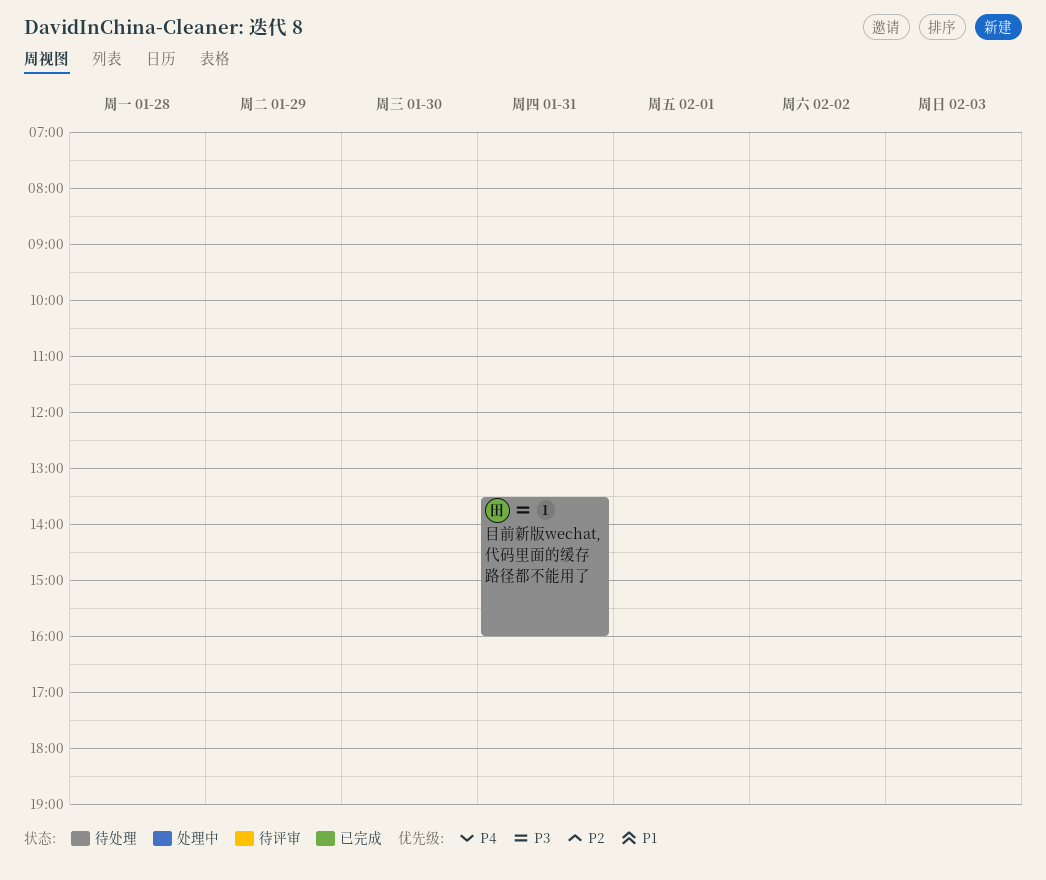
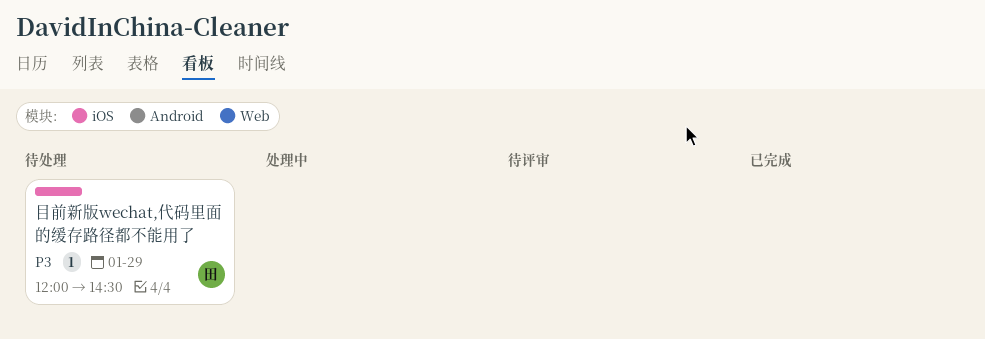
目前新版wechat,代码里面的缓存路径都不能用了, day: Jan 31 -> Jan 29
目前新版wechat,代码里面的缓存路径都不能用了, begins: 13:30 -> 12:00
目前新版wechat,代码里面的缓存路径都不能用了, ends: 16:00 -> 14:30

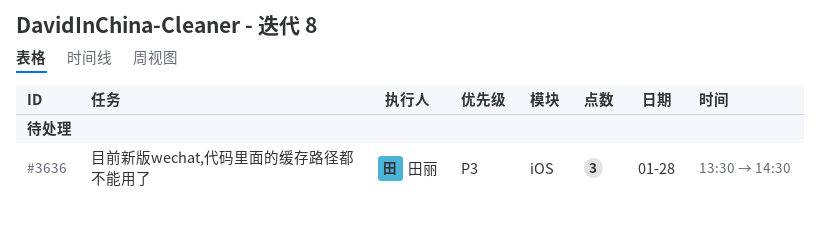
目前新版wechat,代码里面的缓存路径都不能用了, estimate: 1 -> 3
目前新版wechat,代码里面的缓存路径都不能用了, day: Jan 29 -> Jan 28
目前新版wechat,代码里面的缓存路径都不能用了, begins: 12:00 -> 13:30

